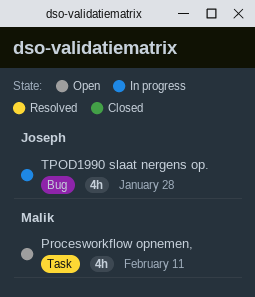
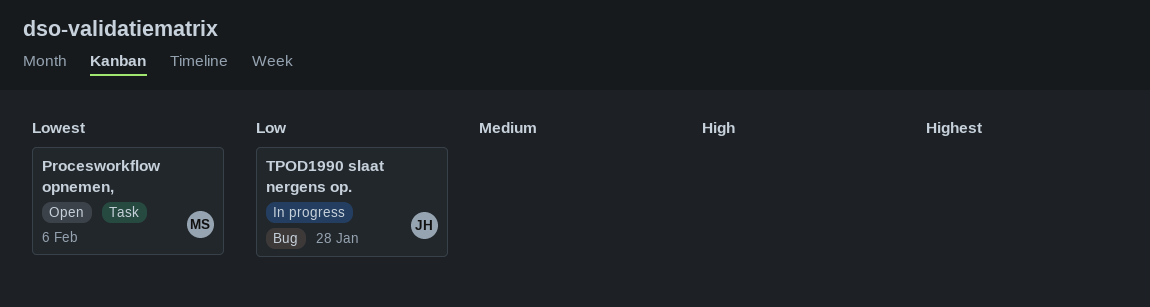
Procesworkflow opnemen,, due: Feb 11 -> Feb 6

